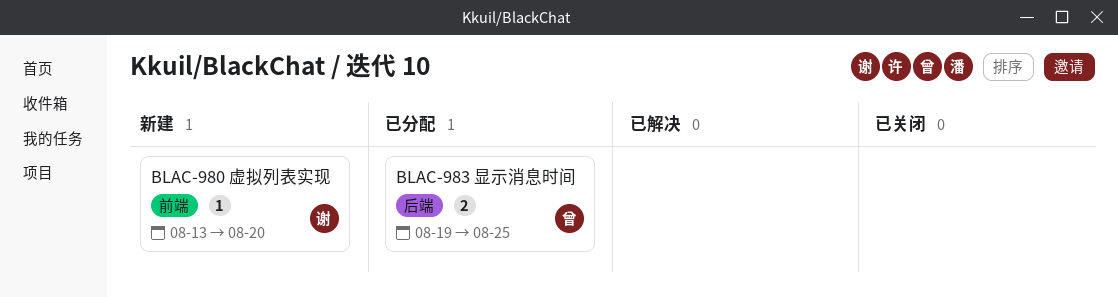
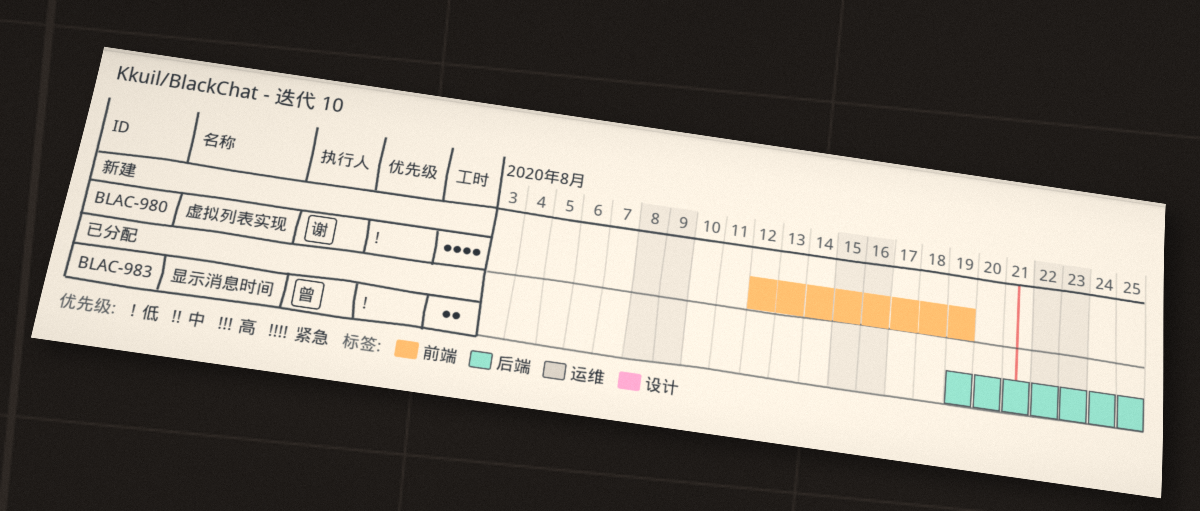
BLAC-980, estimate: 1 -> 4
BLAC-980, start: Aug 13 -> Aug 12
BLAC-980, due: Aug 20 -> Aug 19

